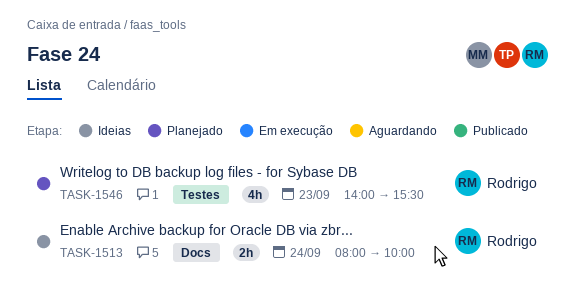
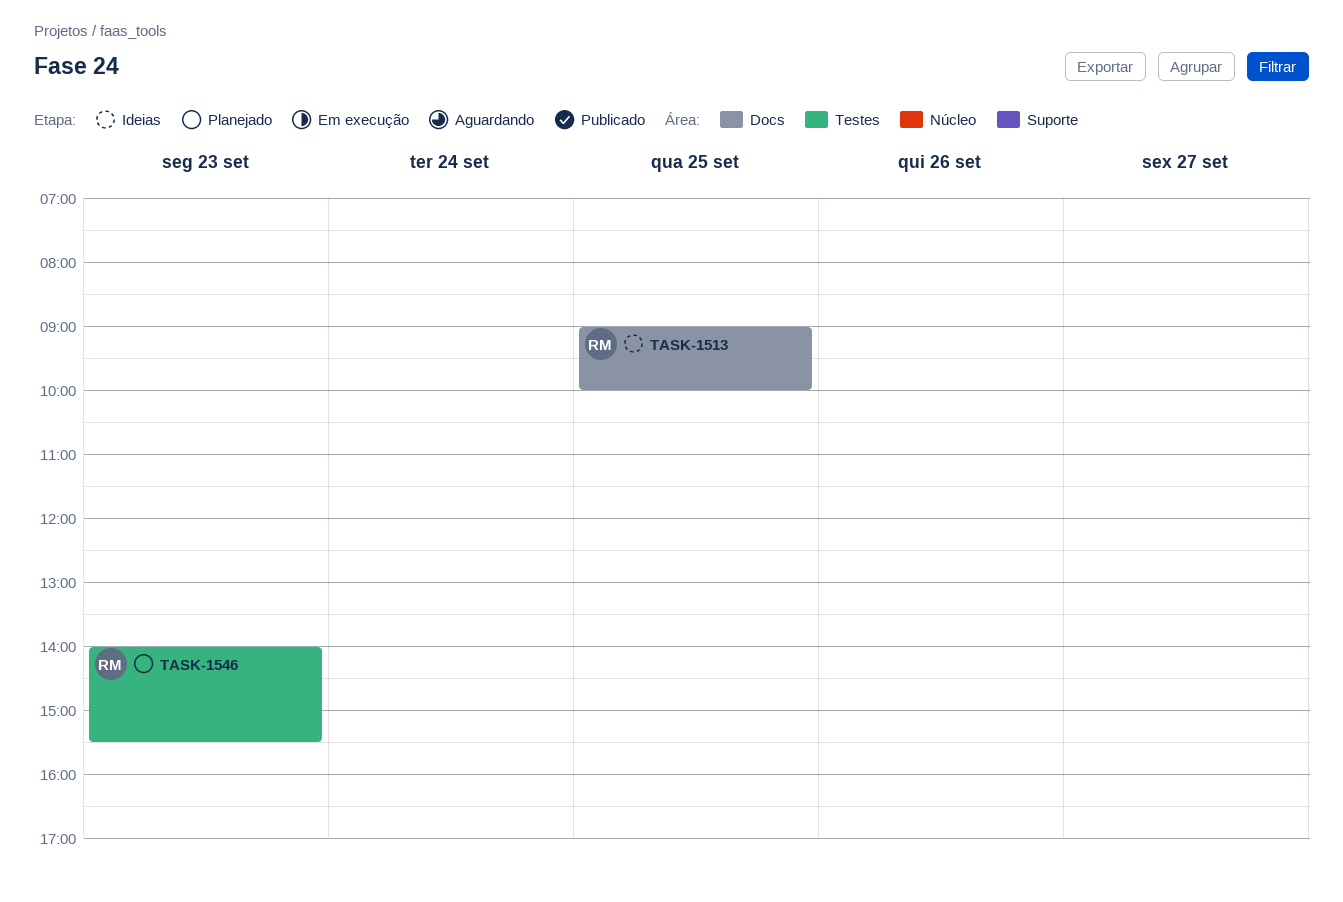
TASK-1513, day: Sep 24 -> Sep 25
TASK-1513, begins: 08:00 -> 09:00

